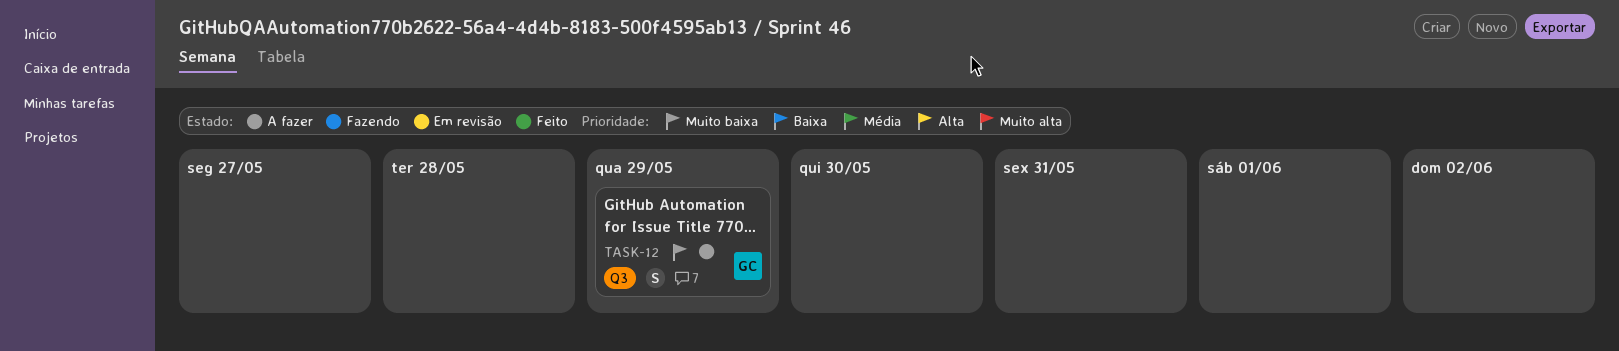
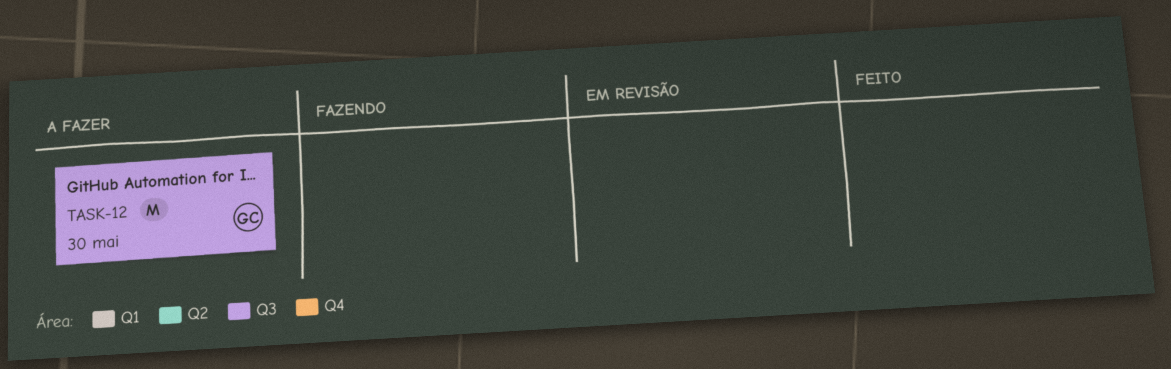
TASK-12, estimate: S -> M
TASK-12, due: May 29 -> May 30

